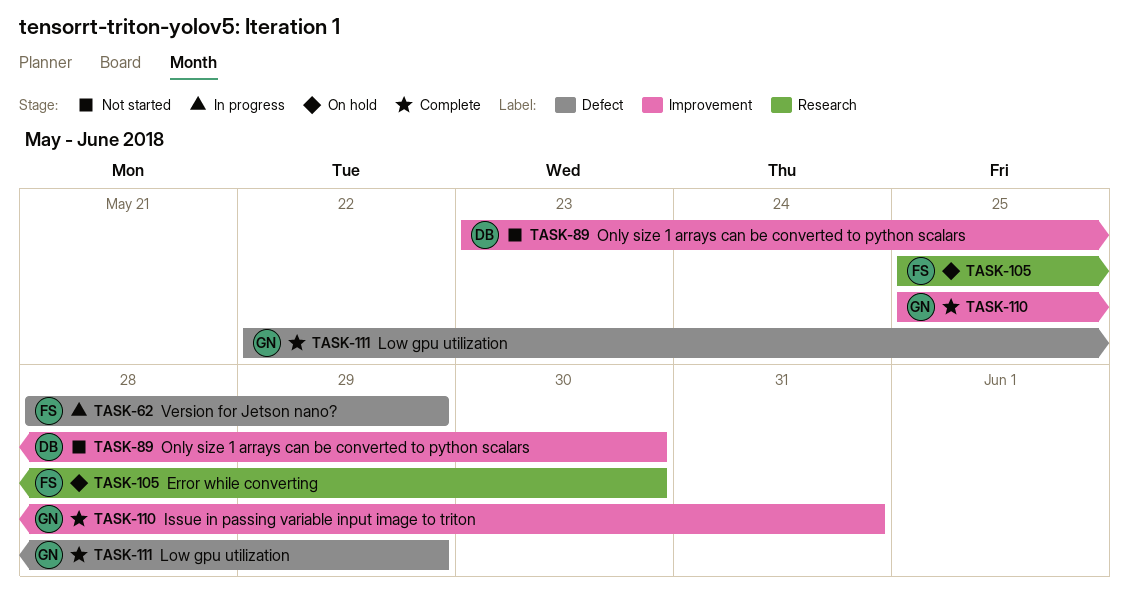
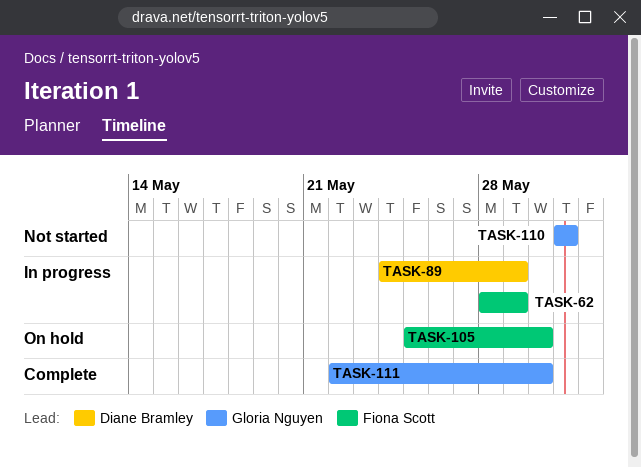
TASK-89, status: Not started -> In progress
TASK-89, start: May 23 -> May 24
TASK-89, due: May 30 -> May 29
TASK-110, status: Complete -> Not started
TASK-110, start: May 25 -> May 31
TASK-111, due: May 29 -> May 30

